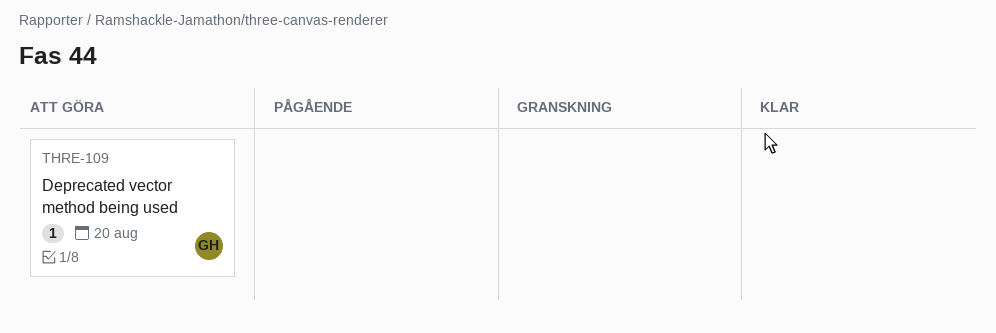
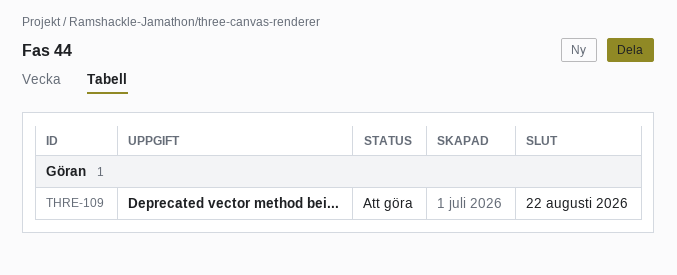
THRE-109, due: Aug 20 -> Aug 22

